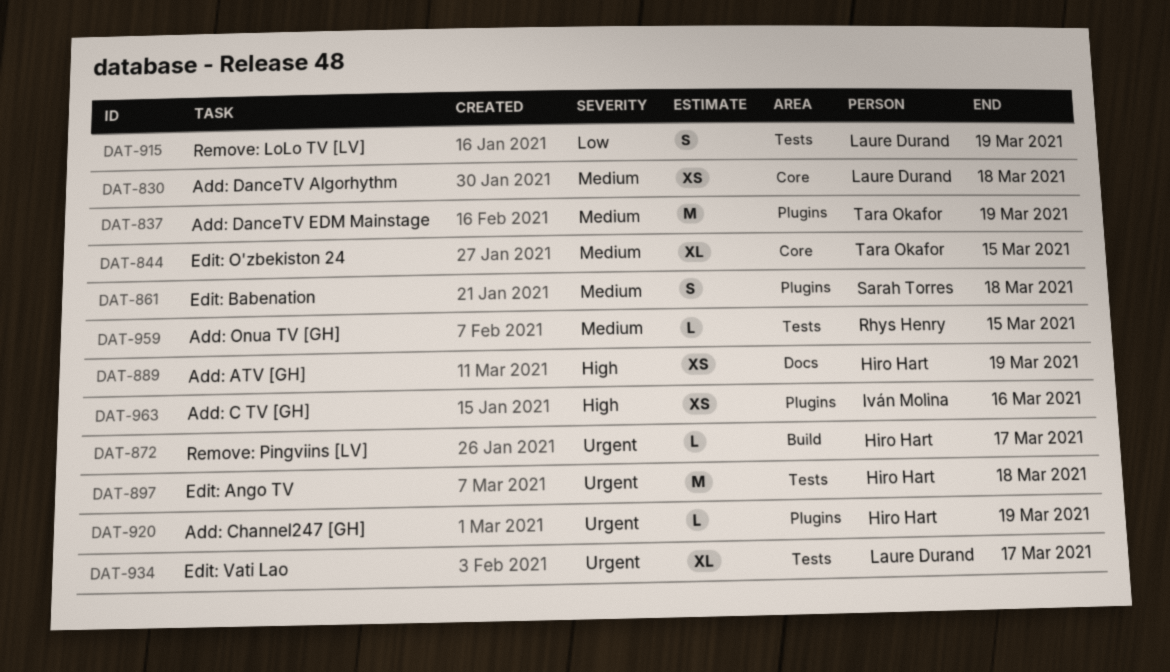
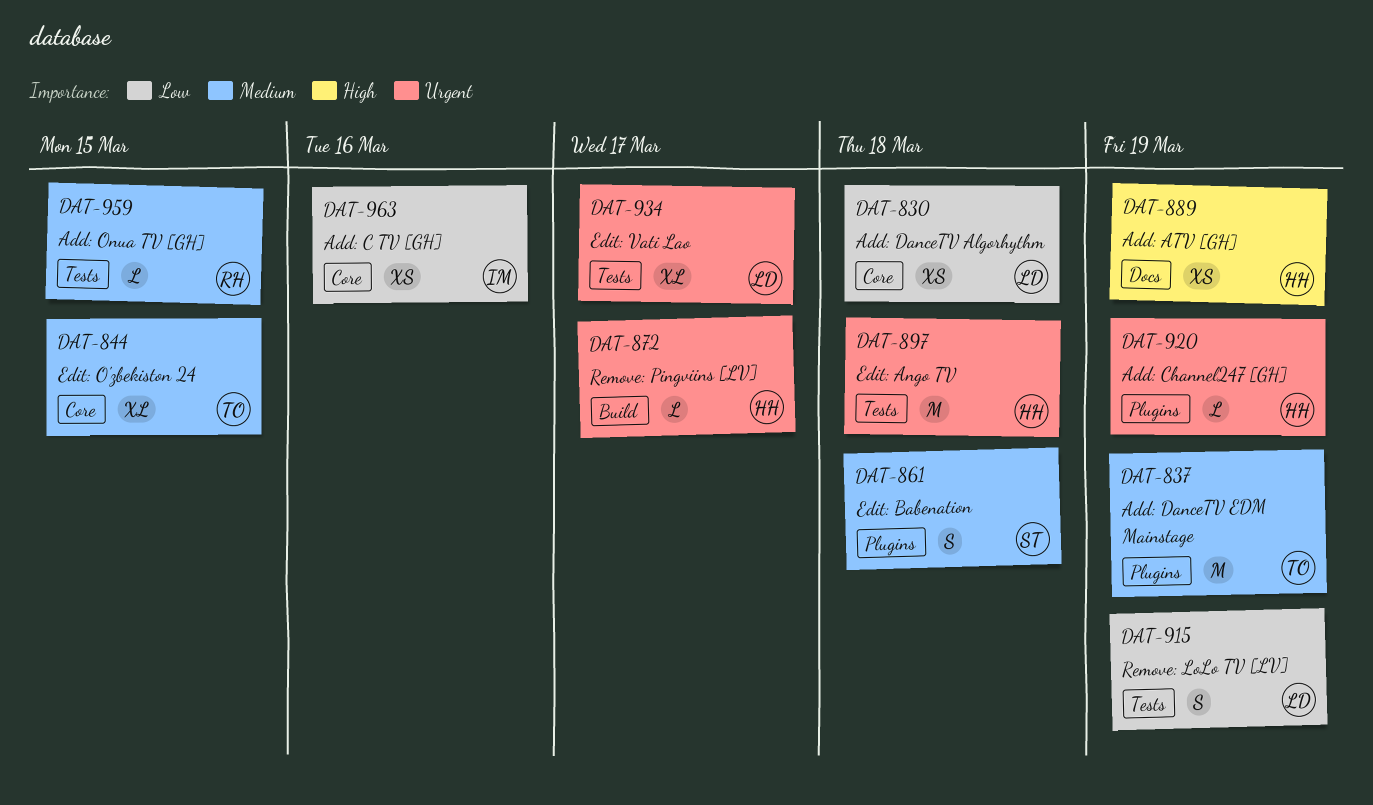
DAT-830, priority: Medium -> Low
DAT-963, priority: High -> Low
DAT-963, label: Plugins -> Core

